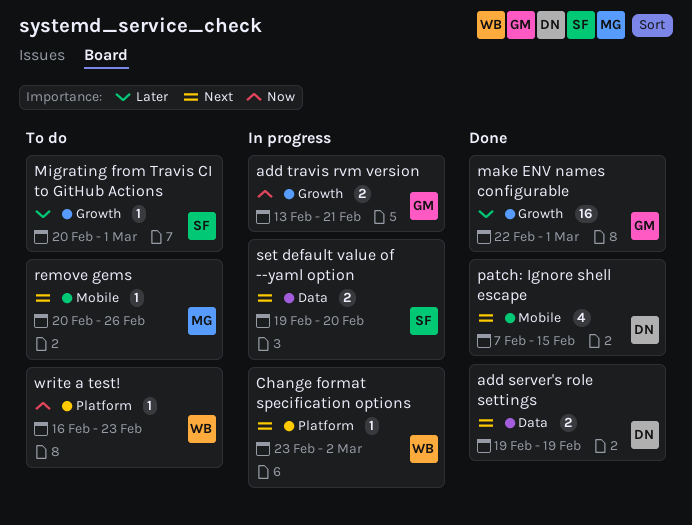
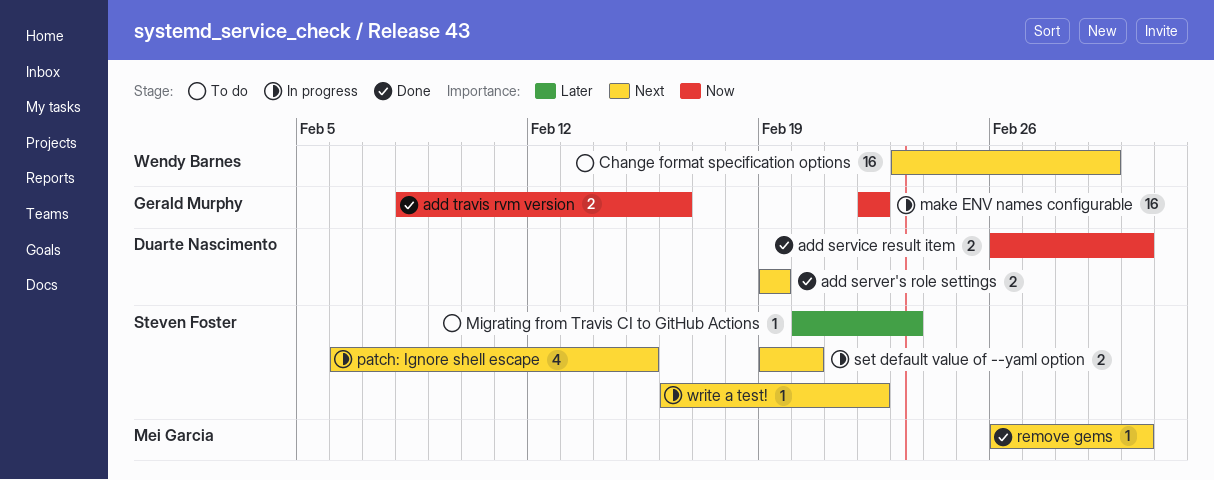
add service result item: none -> present
add travis rvm version, status: In progress -> Done
add travis rvm version, start: Feb 13 -> Feb 8
add travis rvm version, due: Feb 21 -> Feb 16
Change format specification options, status: In progress -> To do
Change format specification options, estimate: 1 -> 16
Change format specification options, due: Mar 2 -> Mar 1
make ENV names configurable, status: Done -> In progress
make ENV names configurable, priority: Later -> Now
make ENV names configurable, due: Mar 1 -> Feb 22
Migrating from Travis CI to GitHub Actions, due: Mar 1 -> Feb 23
patch: Ignore shell escape, status: Done -> In progress
patch: Ignore shell escape, owner: Duarte Nascimento -> Steven Foster
patch: Ignore shell escape, start: Feb 7 -> Feb 6
remove gems, status: To do -> Done
remove gems, start: Feb 20 -> Feb 26
remove gems, due: Feb 26 -> Mar 2
write a test!, status: To do -> In progress
write a test!, owner: Wendy Barnes -> Steven Foster
write a test!, priority: Now -> Next
write a test!, due: Feb 23 -> Feb 22

